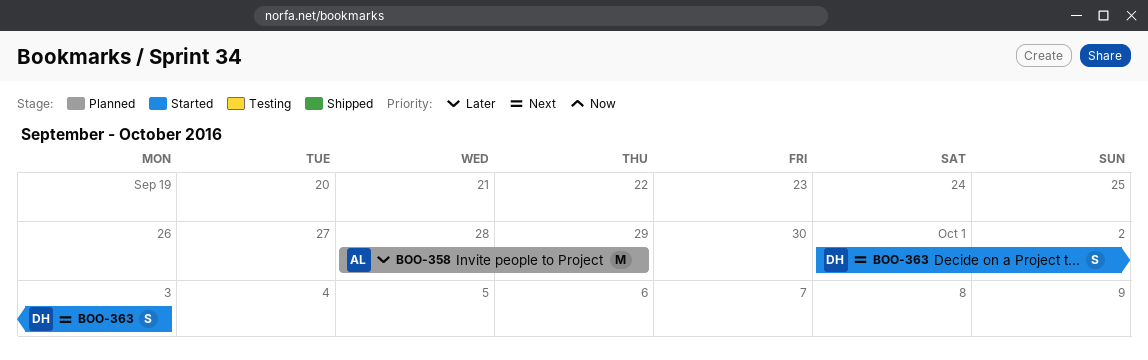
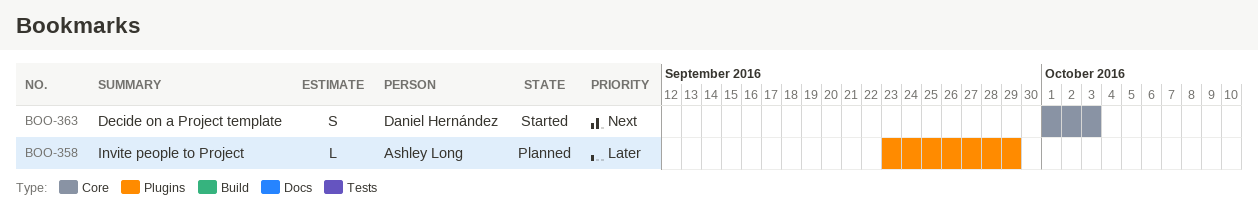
BOO-358, estimate: M -> L
BOO-358, start: Sep 28 -> Sep 23

